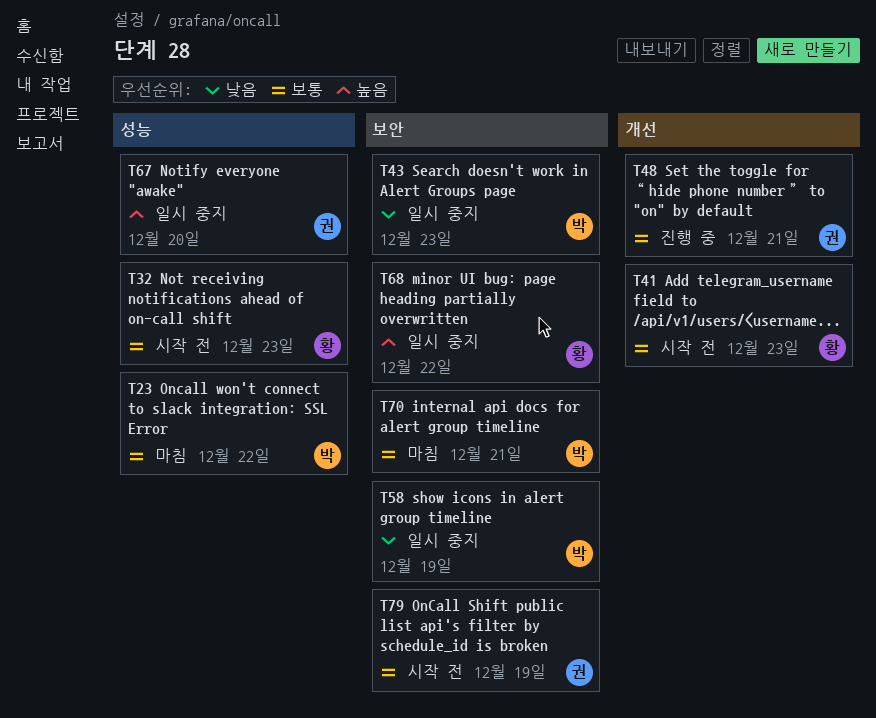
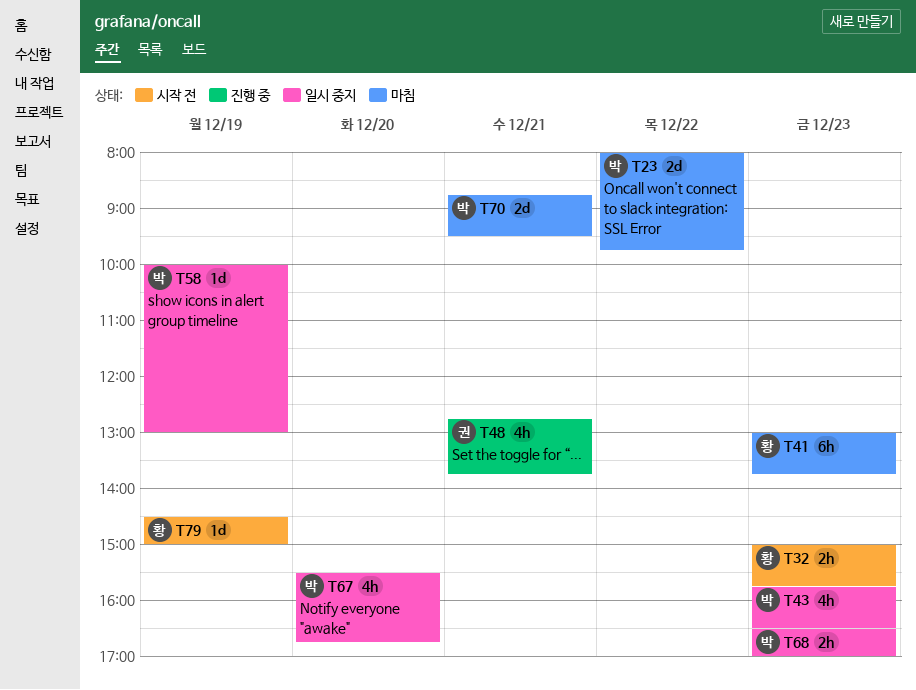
T41, status: 시작 전 -> 마침
T67, owner: 권 -> 박
T68, owner: 황 -> 박
T68, day: Dec 22 -> Dec 23
T79, owner: 권 -> 황

